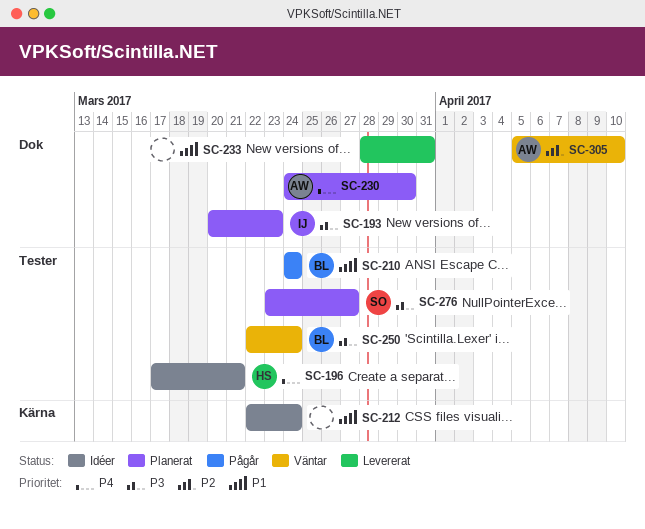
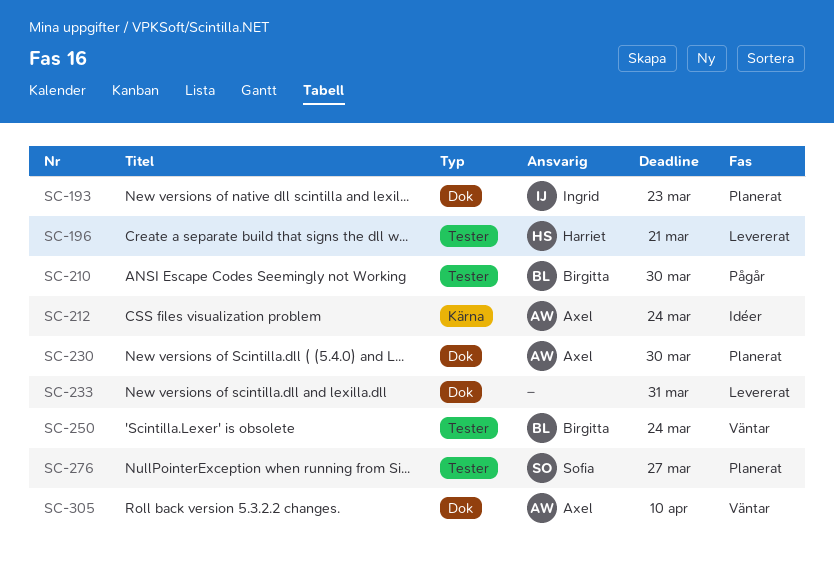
SC-196, status: Idéer -> Levererat
SC-210, due: Mar 24 -> Mar 30
SC-212, owner: none -> Axel

